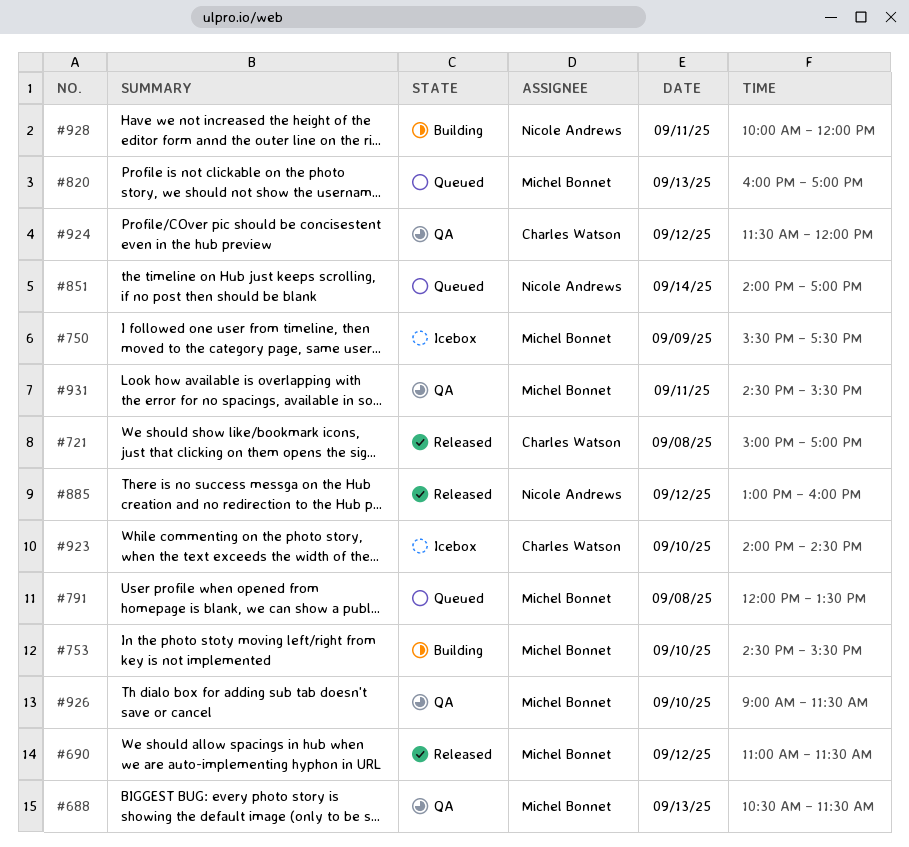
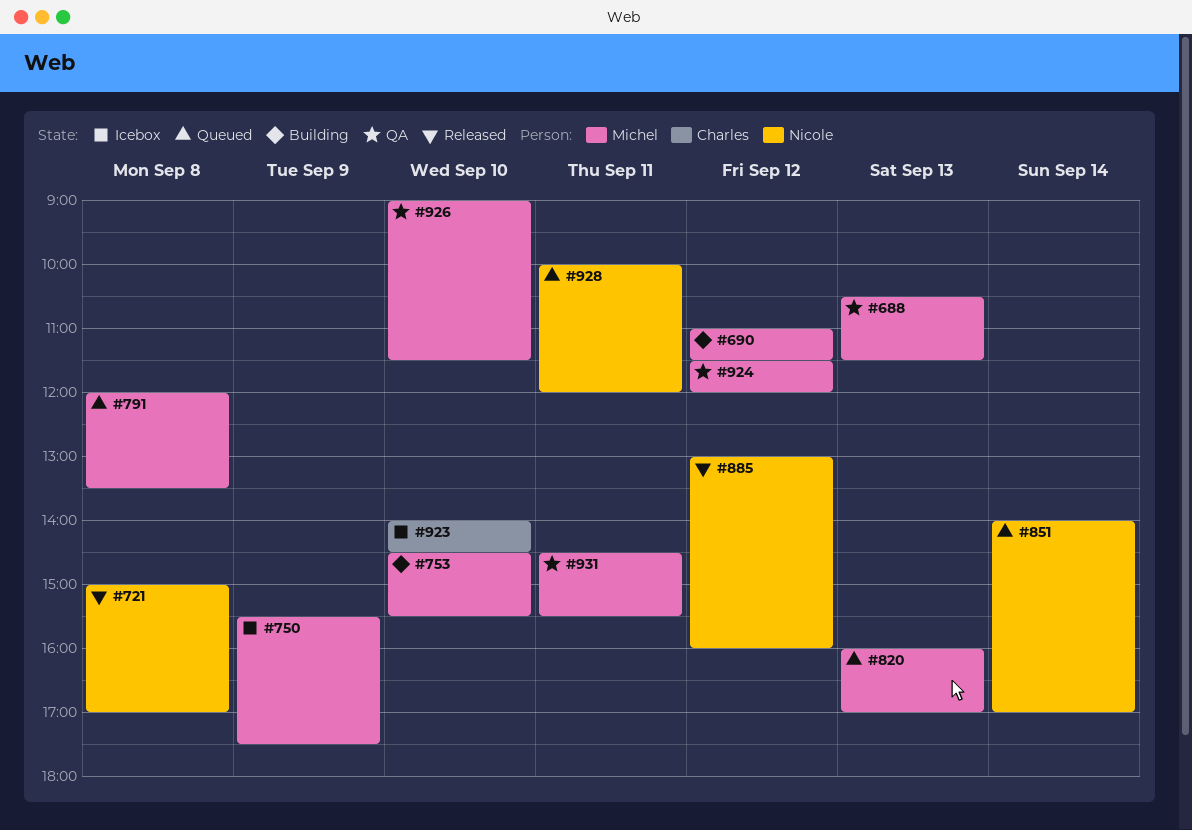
#690, status: Released -> Building
#721, owner: Charles Watson -> Nicole Andrews
#924, owner: Charles Watson -> Michel Bonnet
#928, status: Building -> Queued

